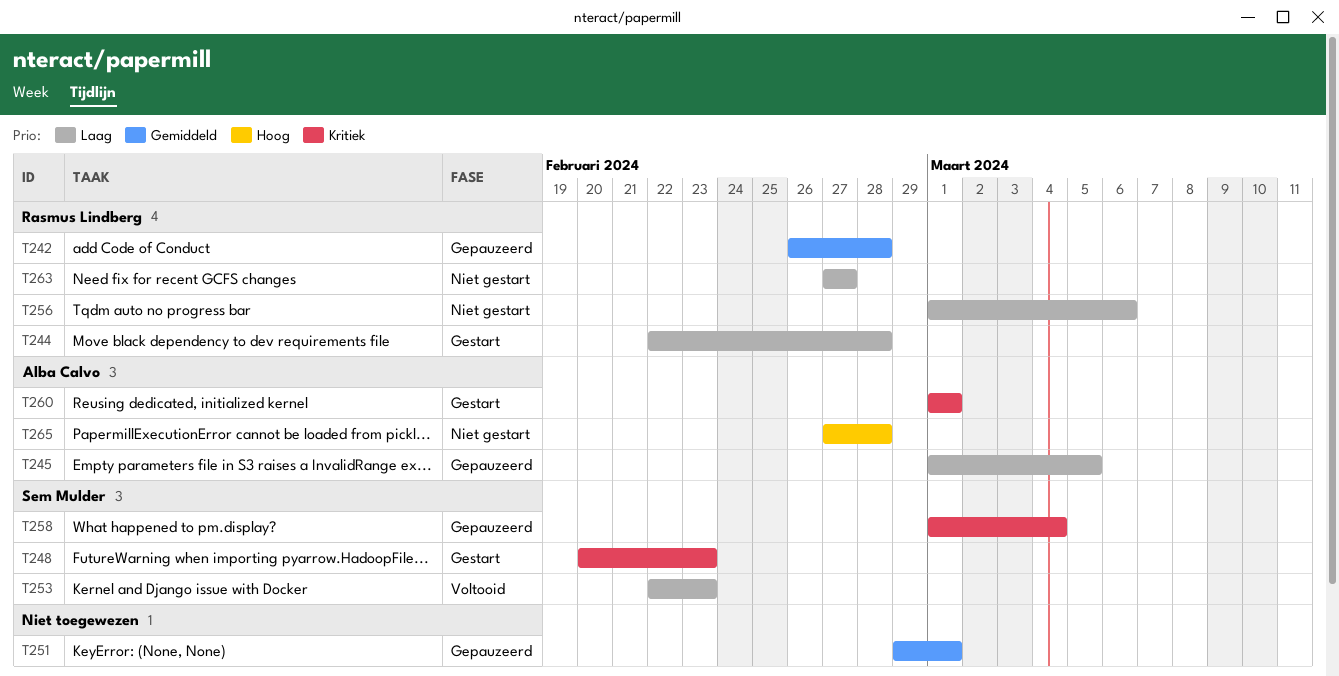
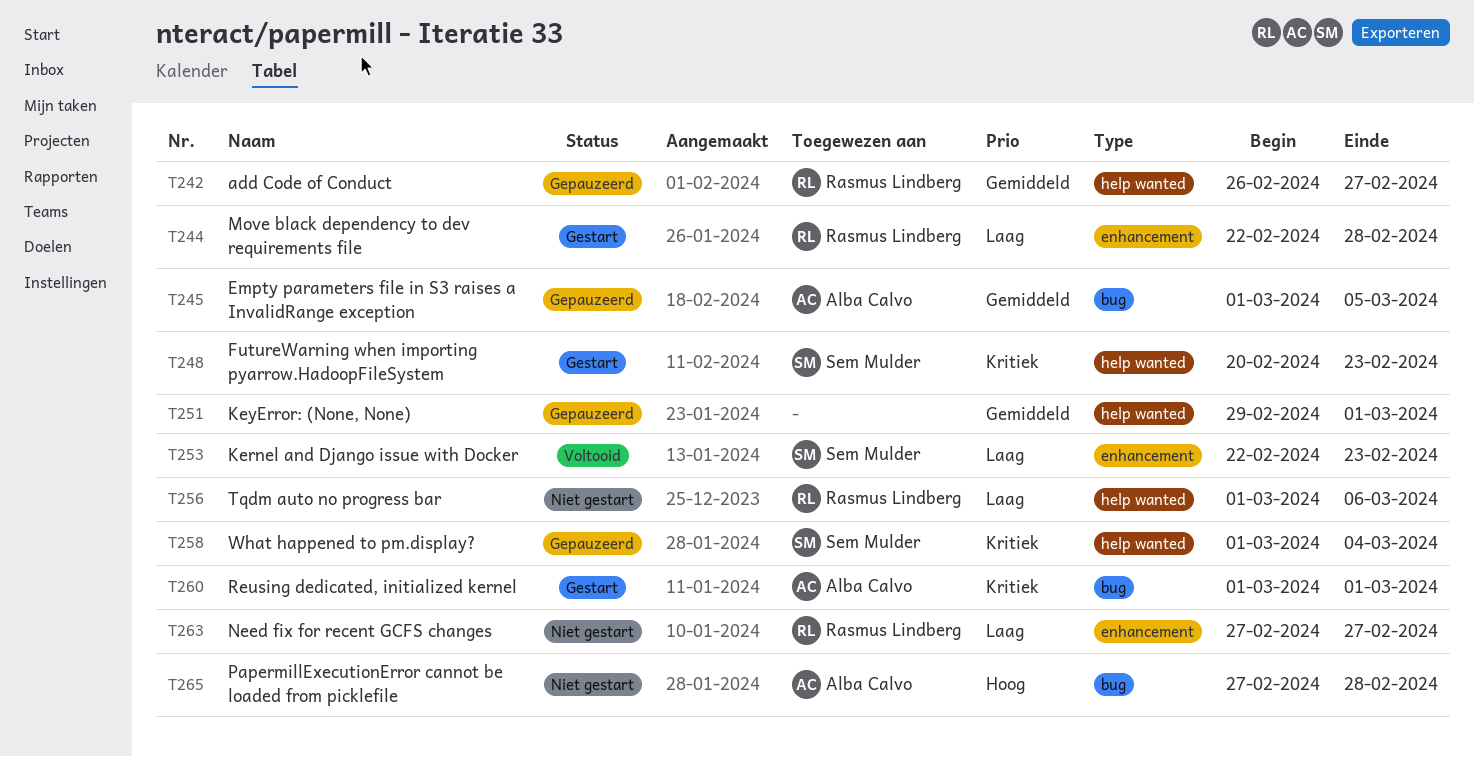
T242, due: Feb 28 -> Feb 27
T245, priority: Laag -> Gemiddeld

